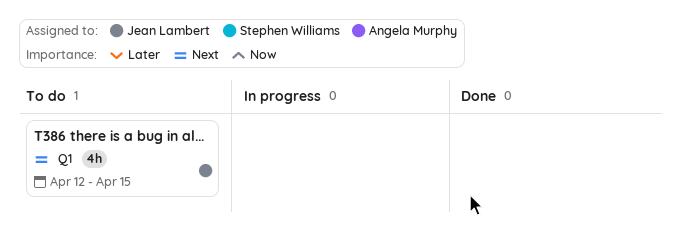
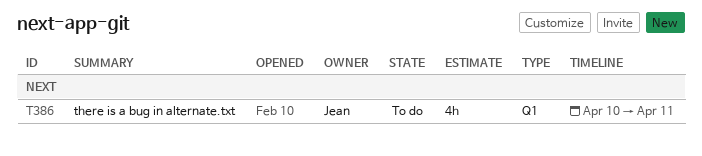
T386, start: Apr 12 -> Apr 10
T386, due: Apr 15 -> Apr 11

